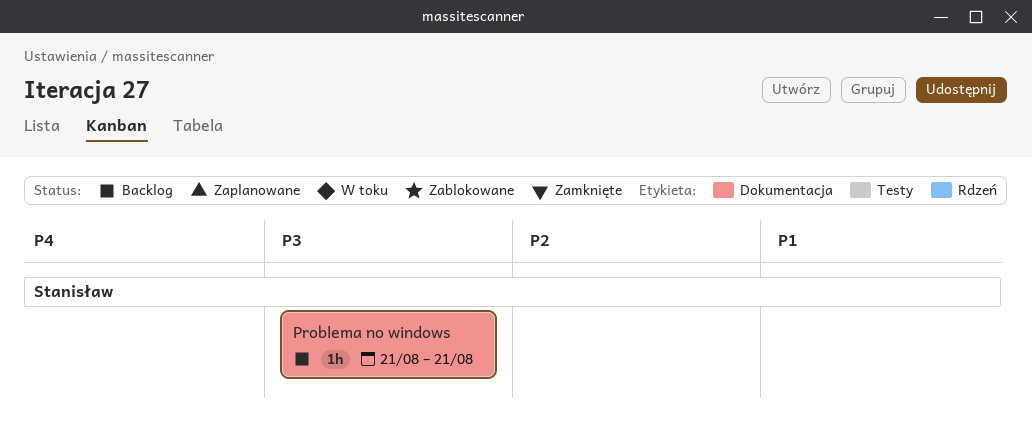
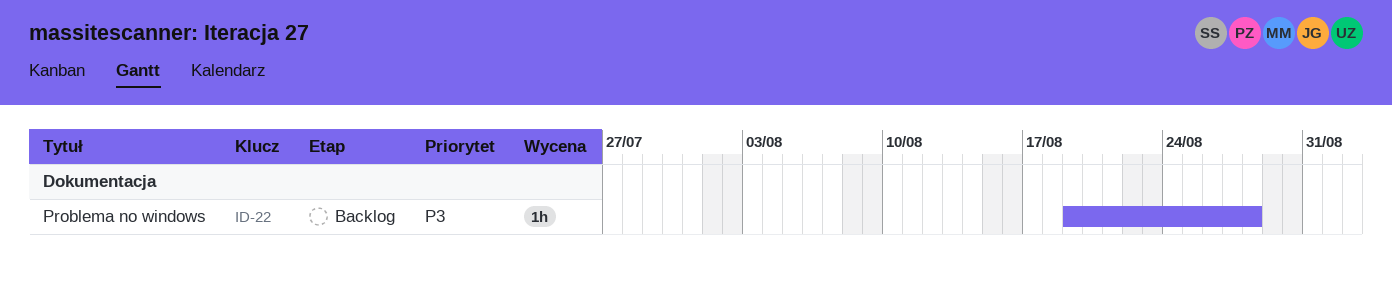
Problema no windows, start: Aug 21 -> Aug 19
Problema no windows, due: Aug 21 -> Aug 28

